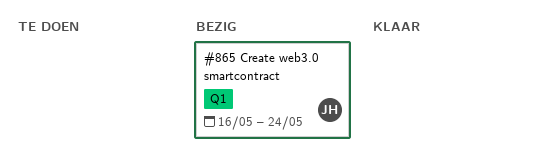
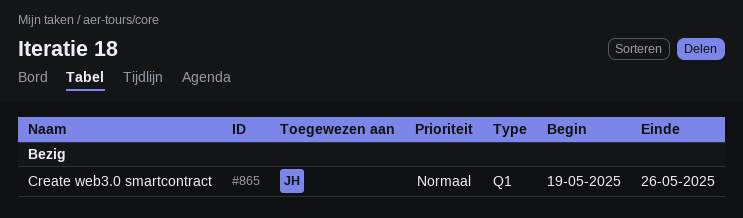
#865, start: May 16 -> May 19
#865, due: May 24 -> May 26

